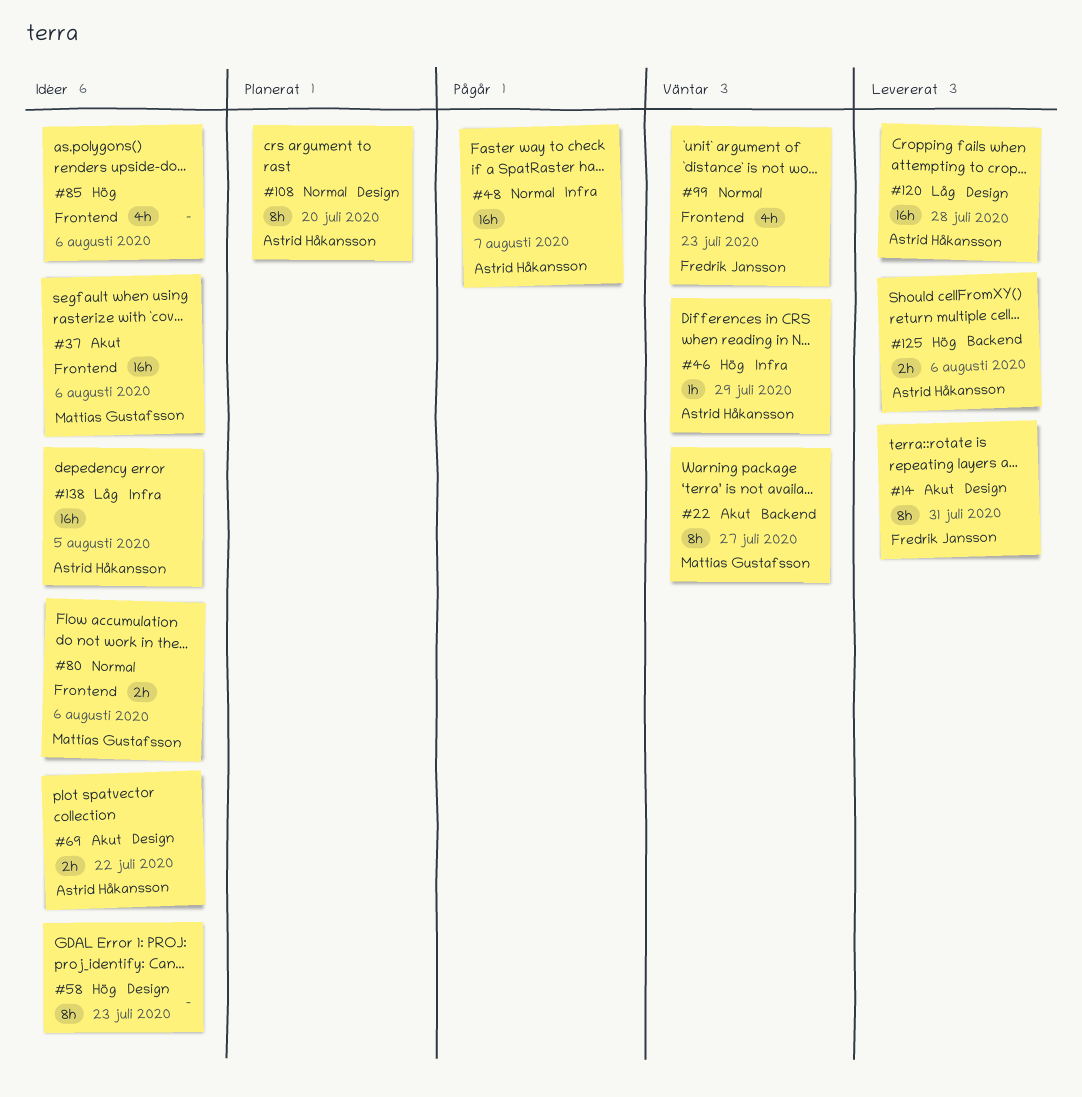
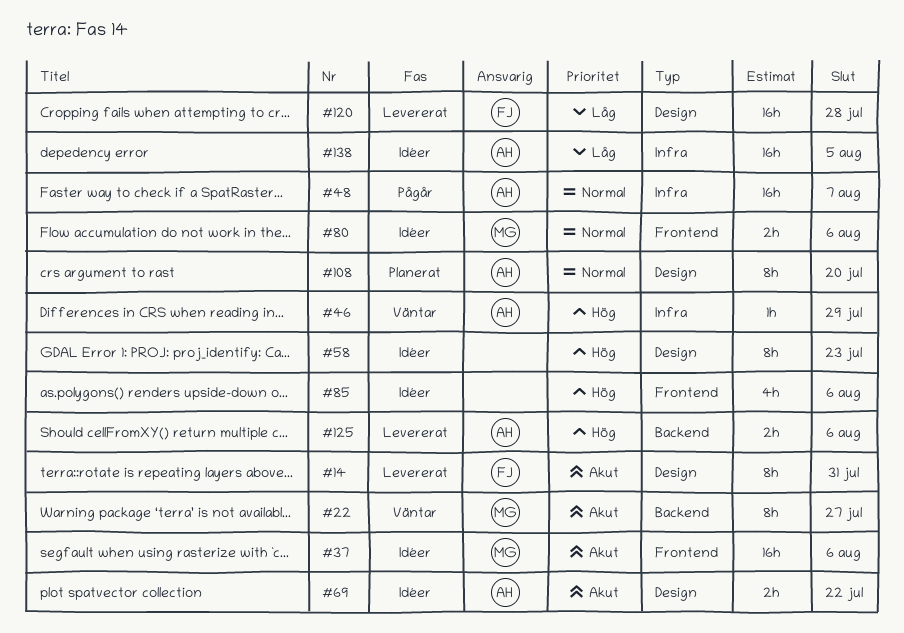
#99: present -> none
#120, owner: Astrid Håkansson -> Fredrik Jansson

